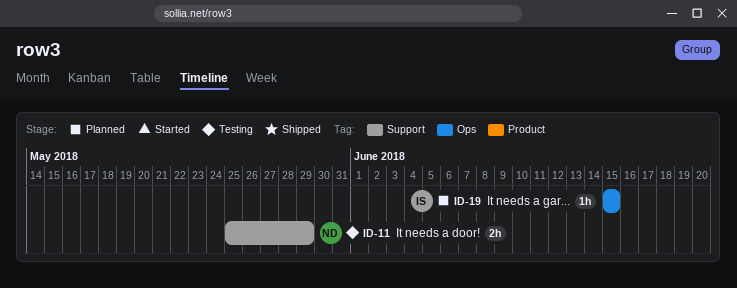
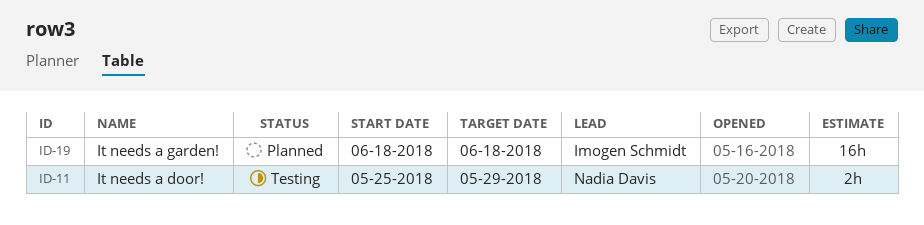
ID-19, estimate: 1h -> 16h
ID-19, start: Jun 15 -> Jun 18
ID-19, due: Jun 15 -> Jun 18

